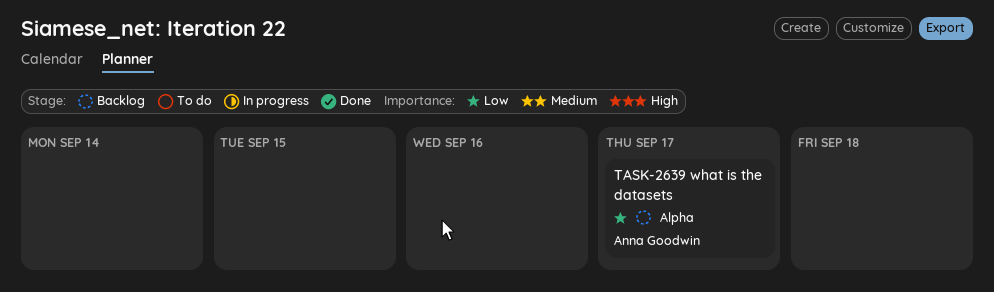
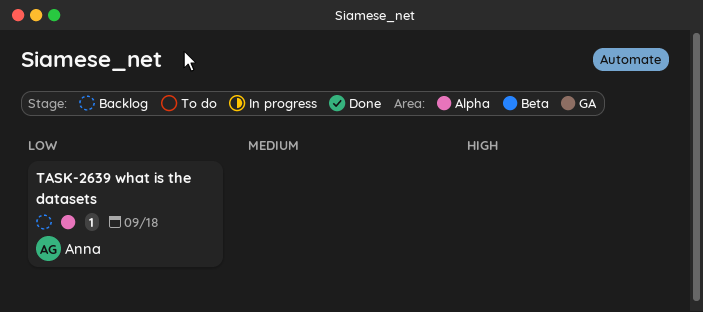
TASK-2639, due: Sep 17 -> Sep 18

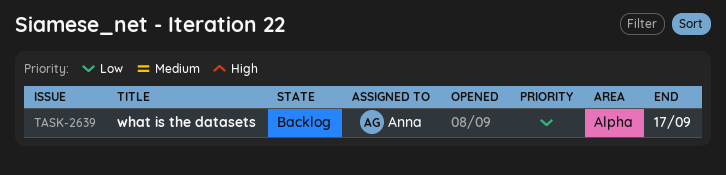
TASK-2639, due: Sep 18 -> Sep 17

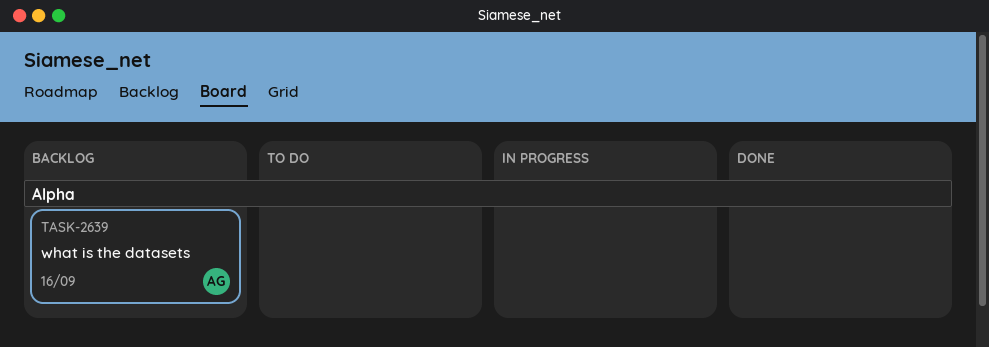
TASK-2639, due: Sep 17 -> Sep 16

